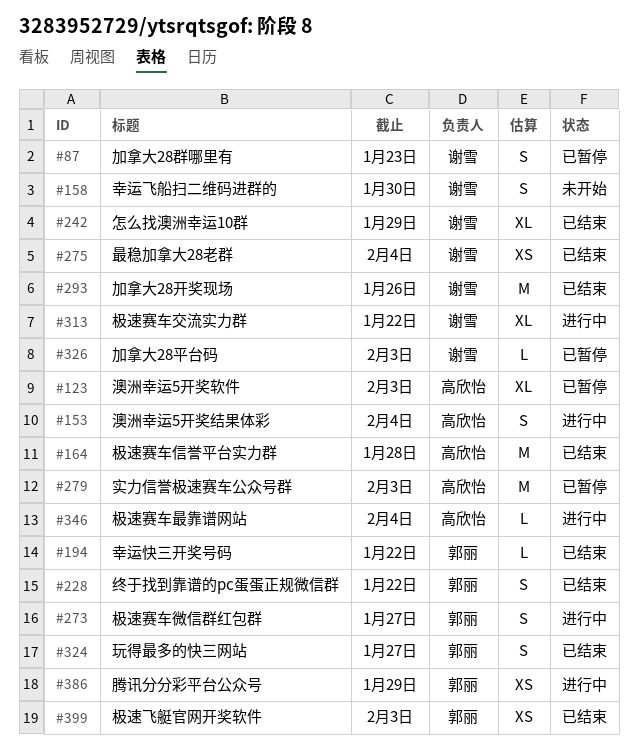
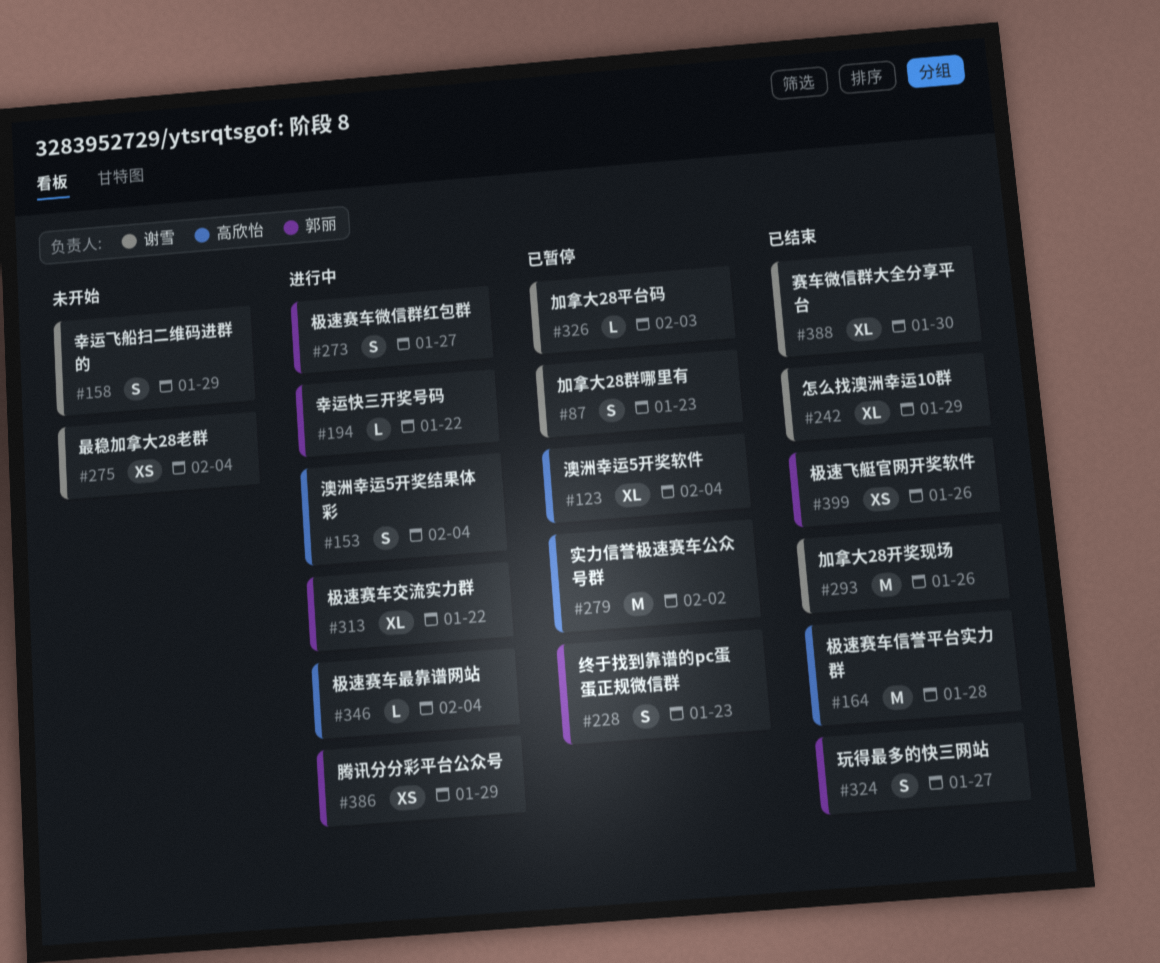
#123, due: Feb 3 -> Feb 4
#158, due: Jan 30 -> Jan 29
#194, status: 已结束 -> 进行中
#228, status: 已结束 -> 已暂停
#228, due: Jan 22 -> Jan 23
#275, status: 已结束 -> 未开始
#279, due: Feb 3 -> Feb 2
#313, owner: 谢雪 -> 郭丽
#388: none -> present
#399, due: Feb 3 -> Jan 26

